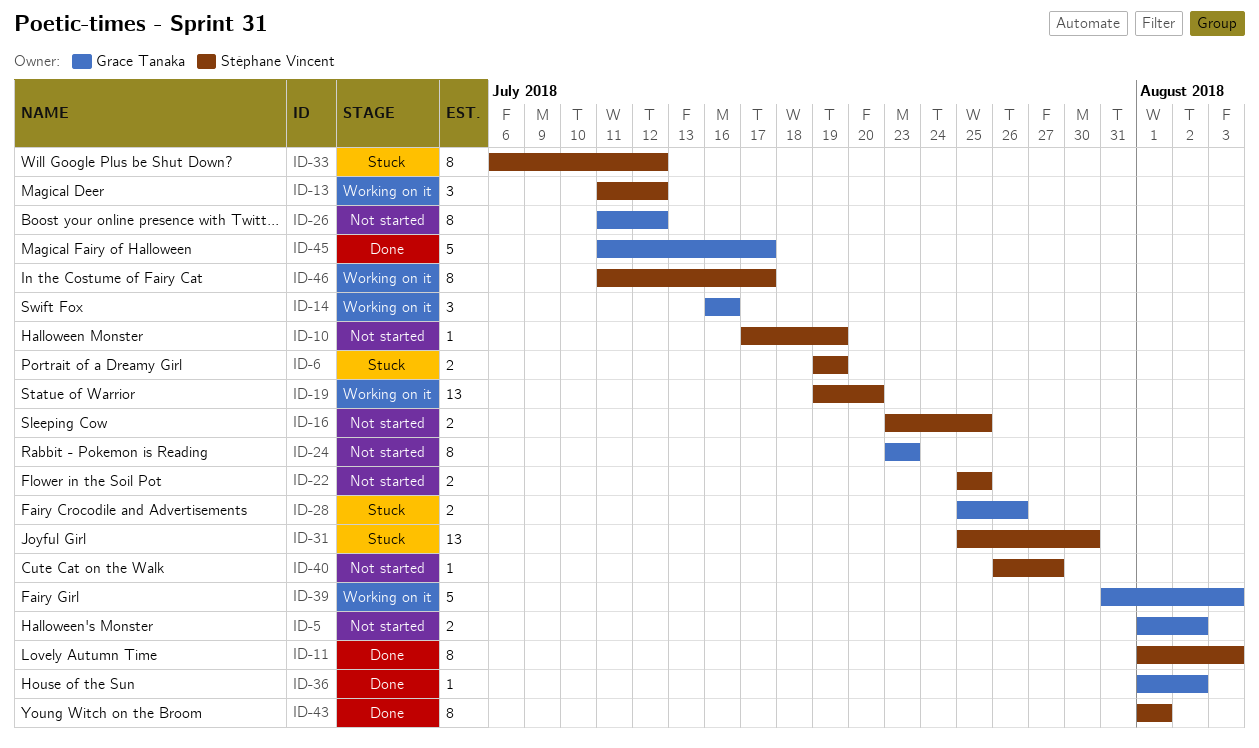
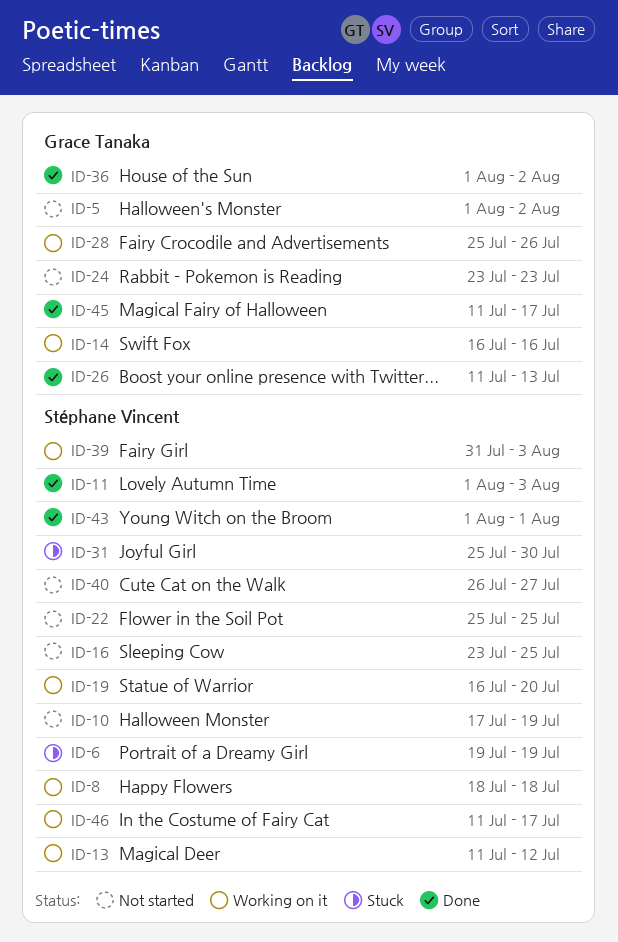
ID-8: none -> present
ID-19, start: Jul 19 -> Jul 16
ID-26, status: Not started -> Done
ID-26, due: Jul 12 -> Jul 13
ID-28, status: Stuck -> Working on it
ID-33: present -> none
ID-39, owner: Grace Tanaka -> Stéphane Vincent

